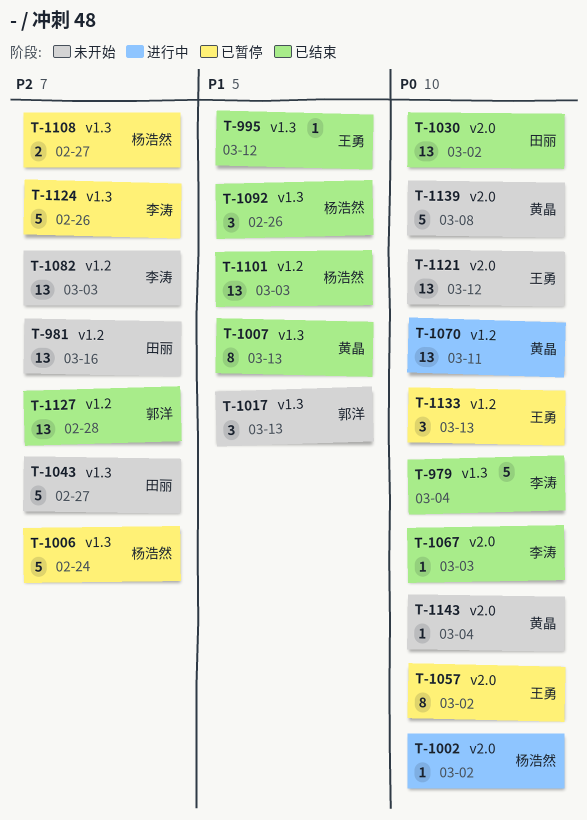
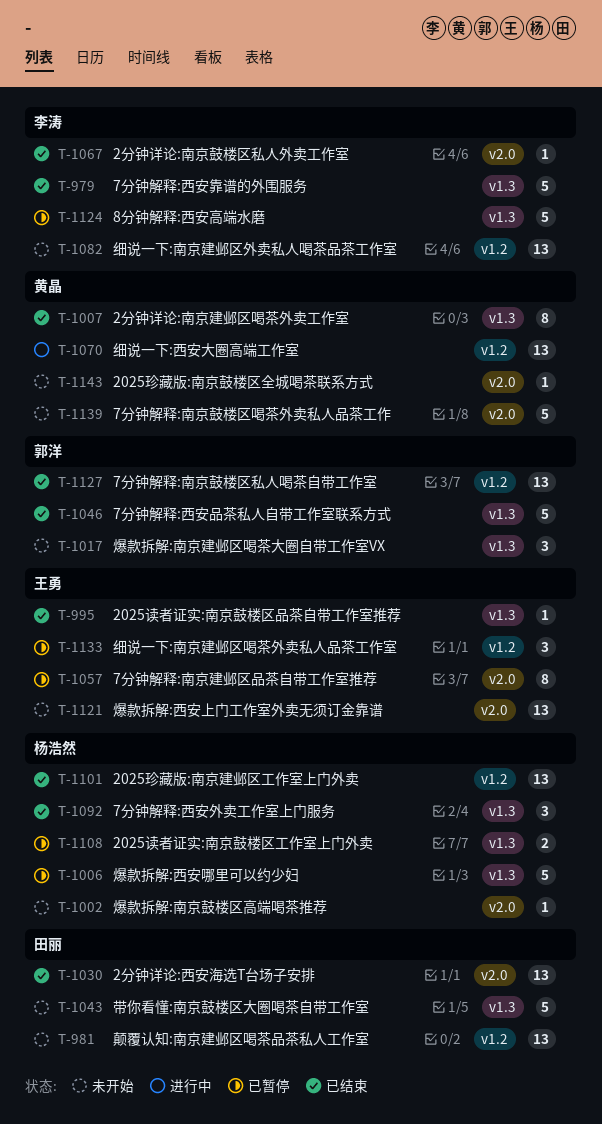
T-1002, status: 进行中 -> 未开始
T-1046: none -> present

